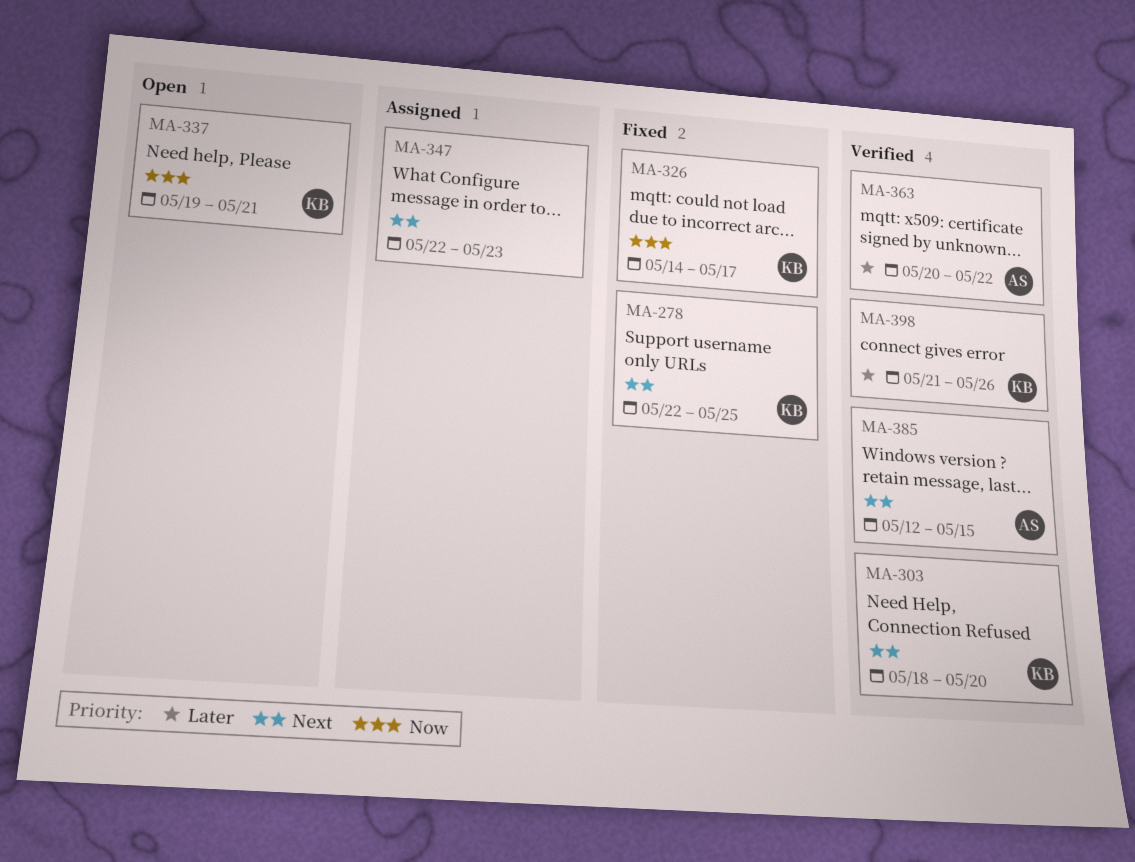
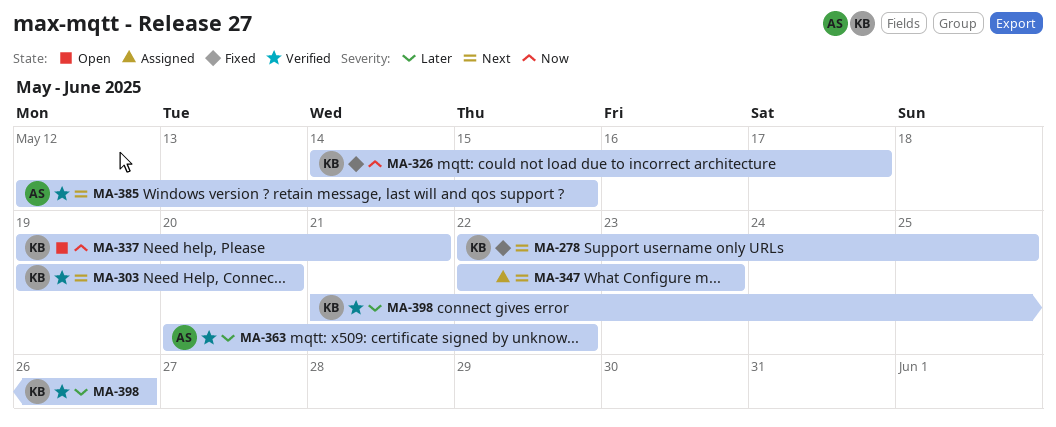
MA-303, start: May 18 -> May 19

